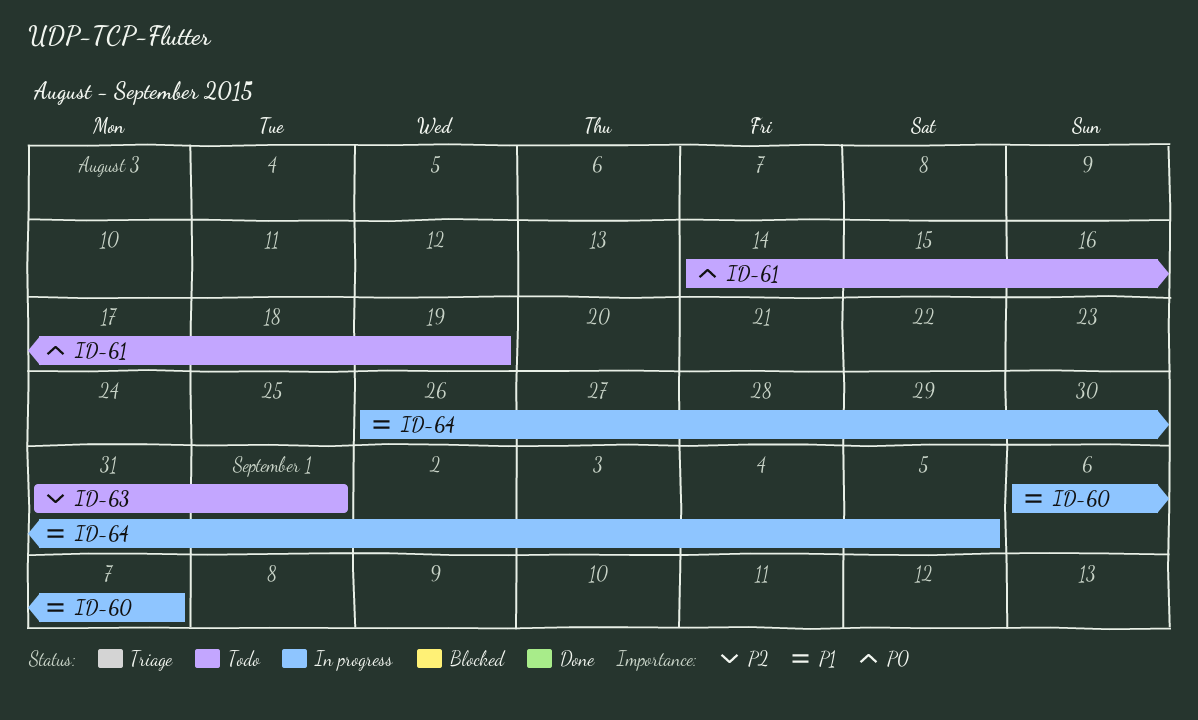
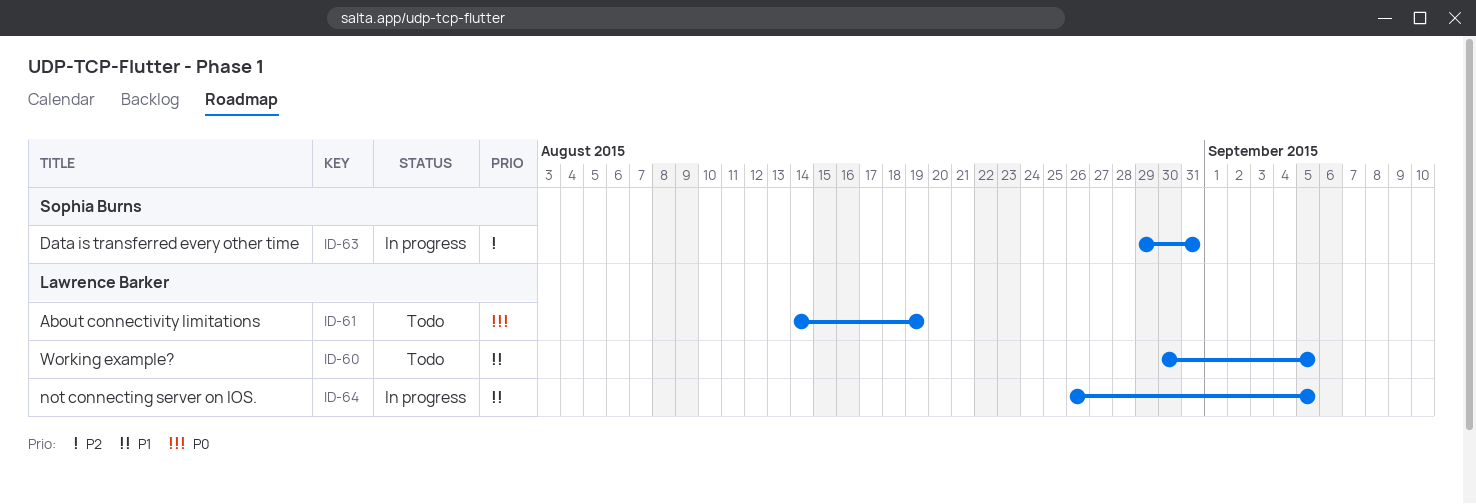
ID-60, status: In progress -> Todo
ID-60, start: Sep 6 -> Aug 30
ID-60, due: Sep 7 -> Sep 5
ID-63, status: Todo -> In progress
ID-63, start: Aug 31 -> Aug 29
ID-63, due: Sep 1 -> Aug 31

